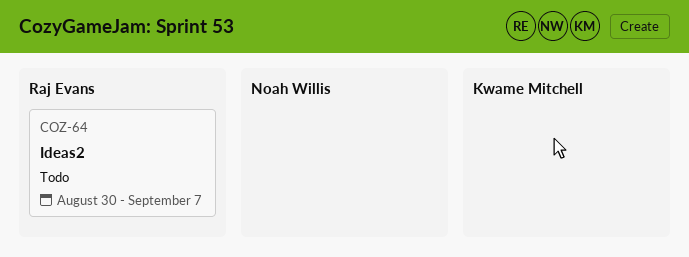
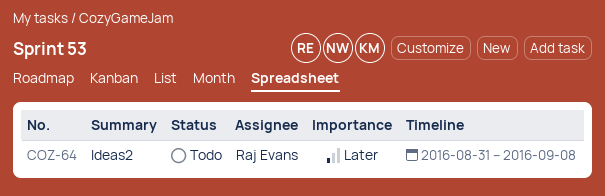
COZ-64, start: Aug 30 -> Aug 31
COZ-64, due: Sep 7 -> Sep 8

